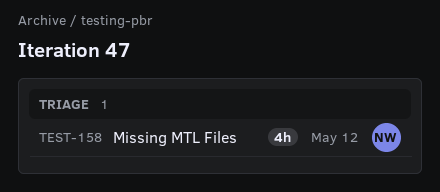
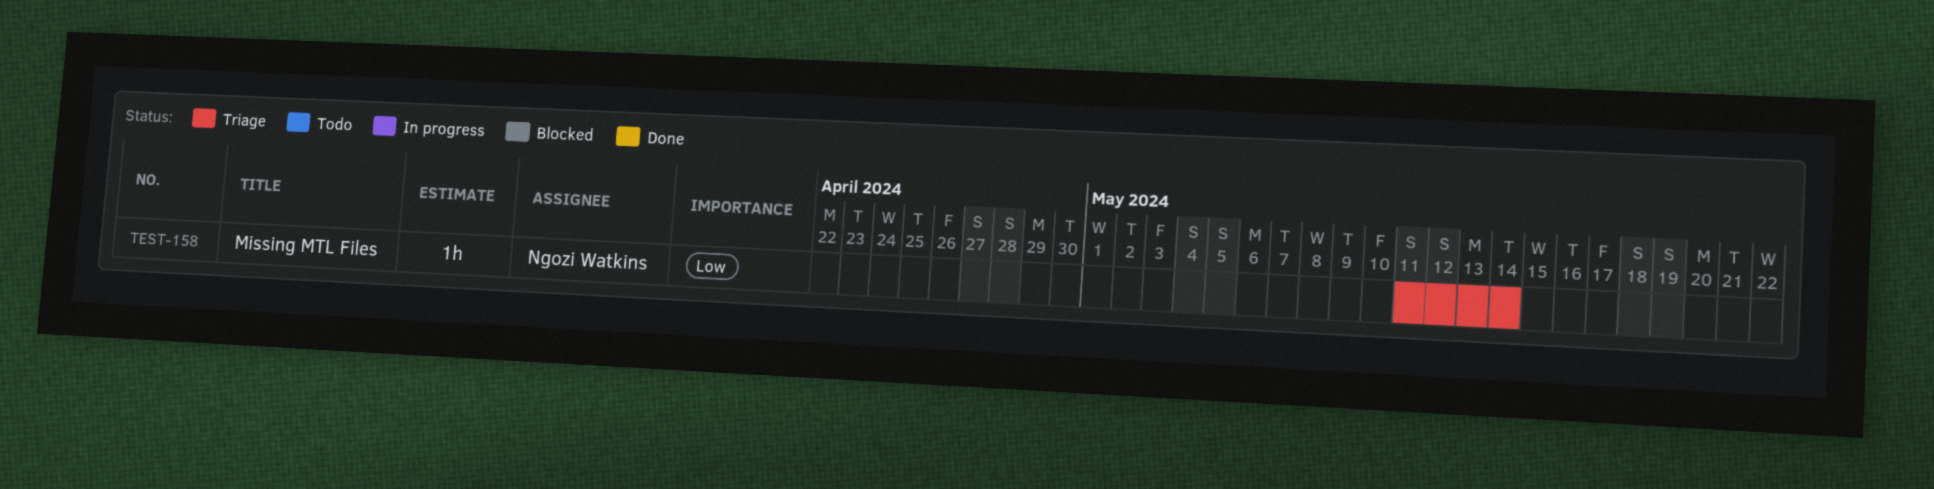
TEST-158, estimate: 4h -> 1h
TEST-158, due: May 12 -> May 14

